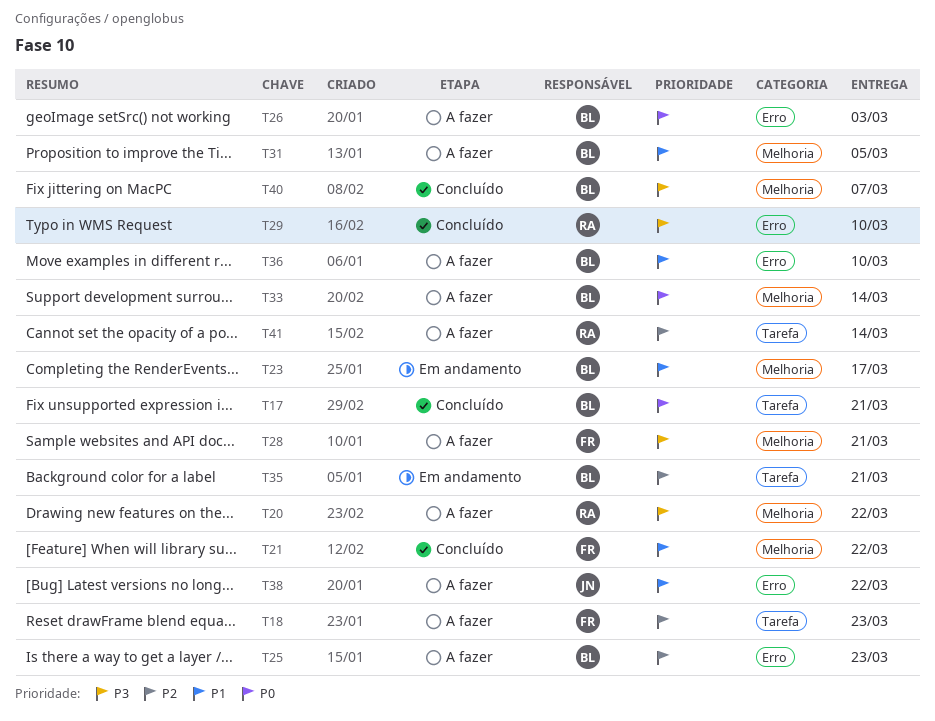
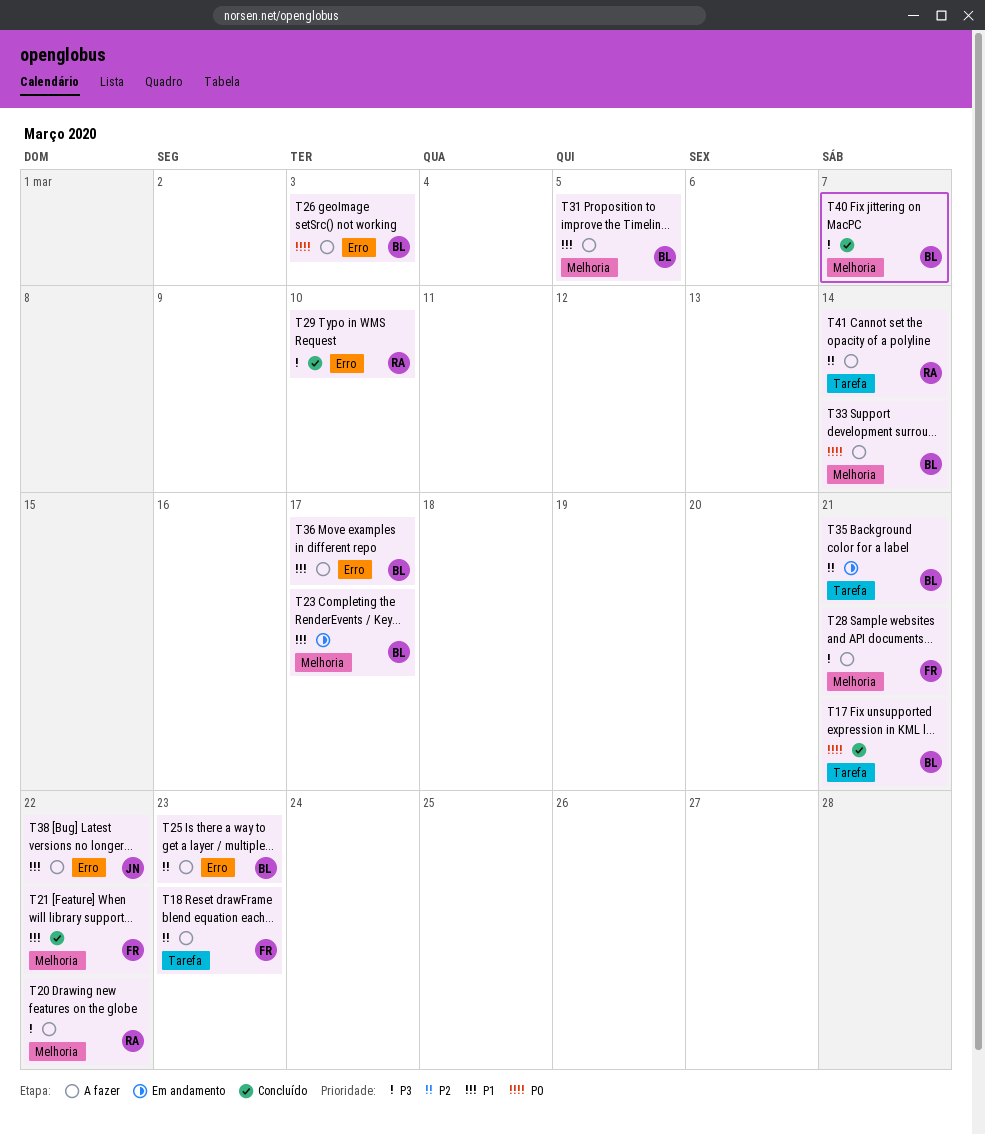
T36, due: Mar 10 -> Mar 17

